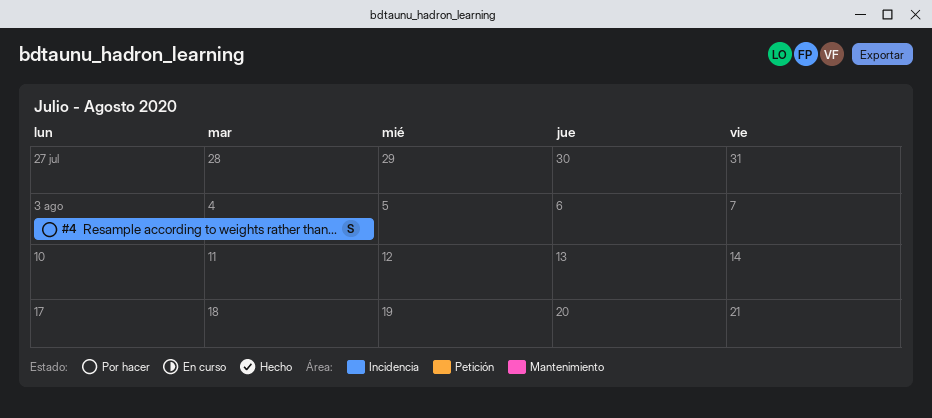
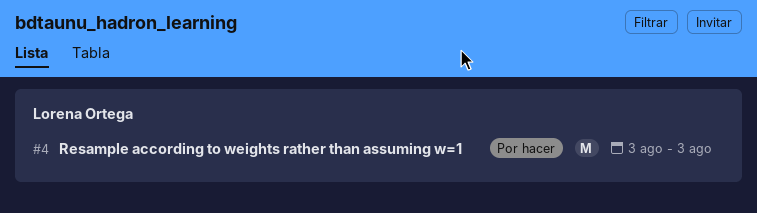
#4, estimate: S -> M
#4, due: Aug 4 -> Aug 3

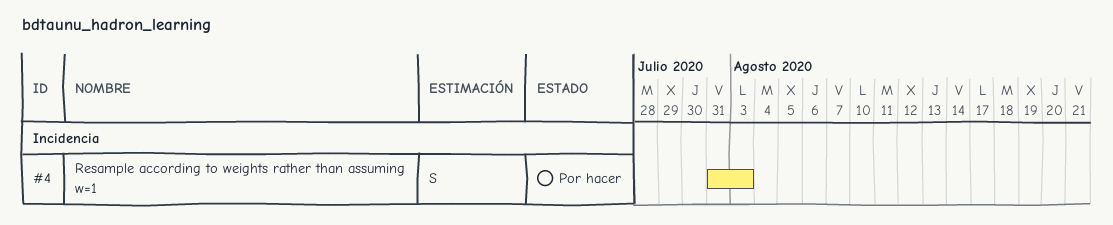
#4, estimate: M -> S
#4, start: Aug 3 -> Jul 31

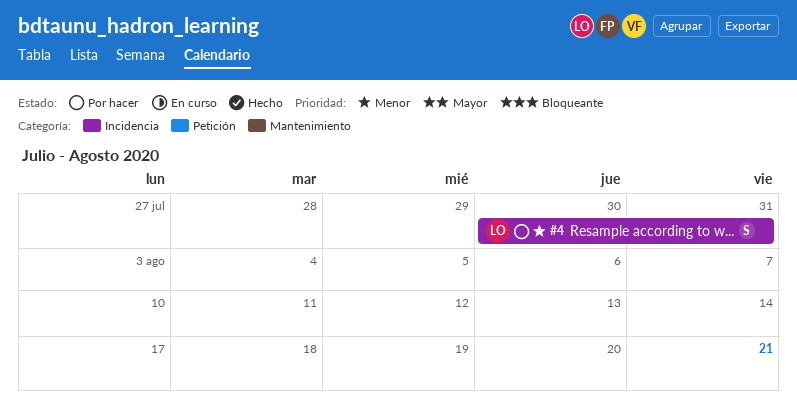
#4, start: Jul 31 -> Jul 30
#4, due: Aug 3 -> Jul 31

